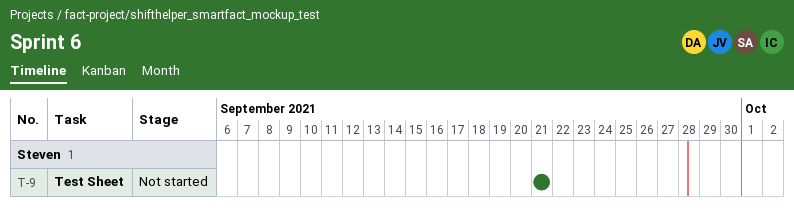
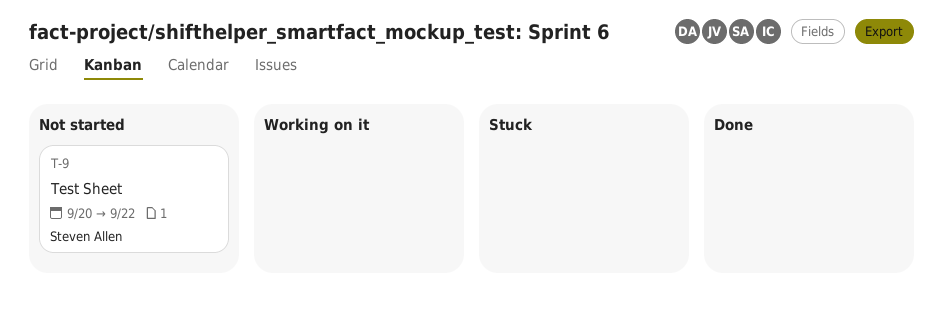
T-9, start: Sep 21 -> Sep 20
T-9, due: Sep 21 -> Sep 22

